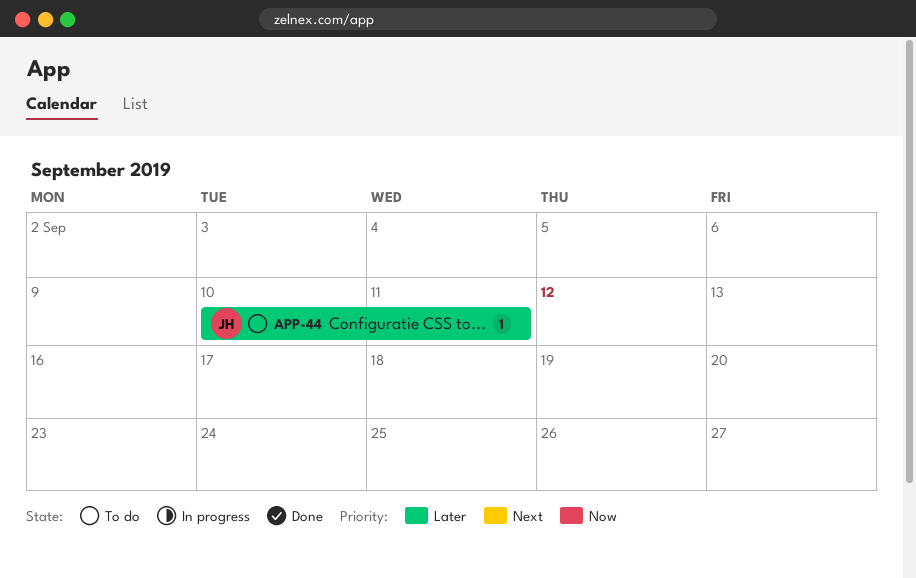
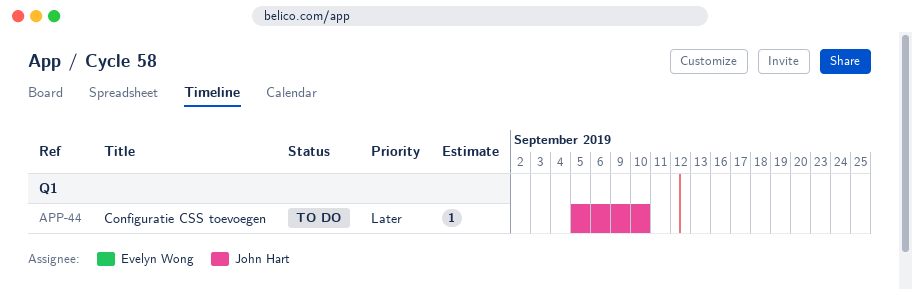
APP-44, start: Sep 10 -> Sep 5
APP-44, due: Sep 11 -> Sep 10

